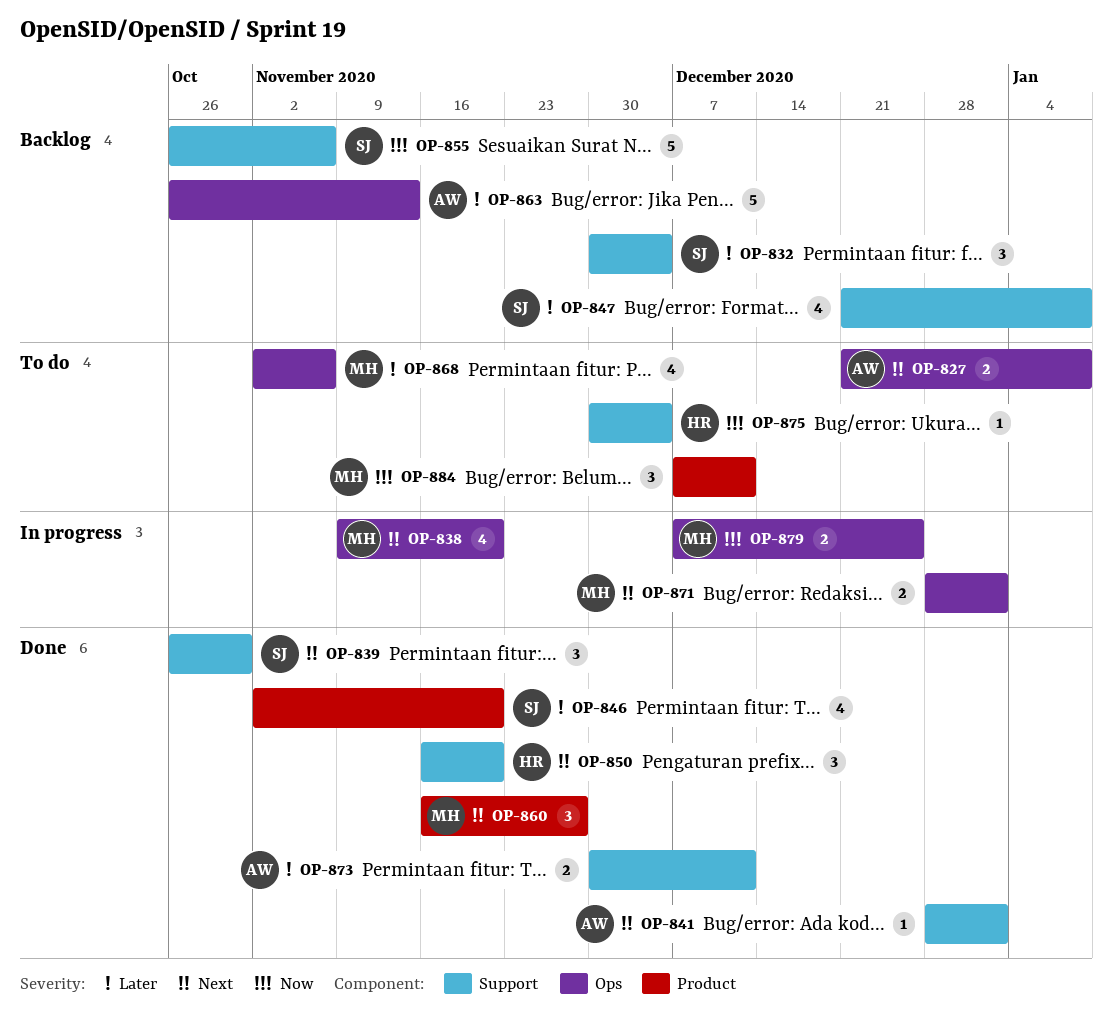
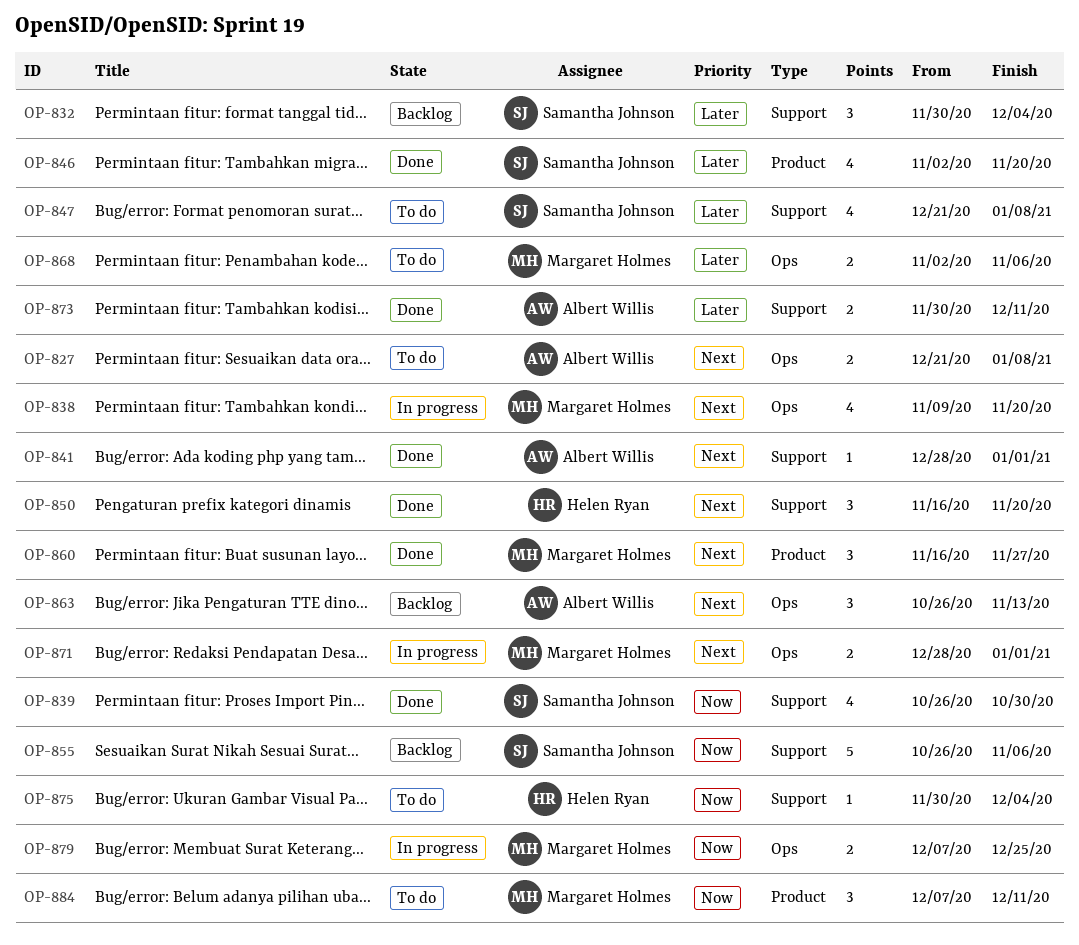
OP-839, priority: Next -> Now
OP-839, estimate: 3 -> 4
OP-847, status: Backlog -> To do
OP-863, priority: Later -> Next
OP-863, estimate: 5 -> 3
OP-868, estimate: 4 -> 2

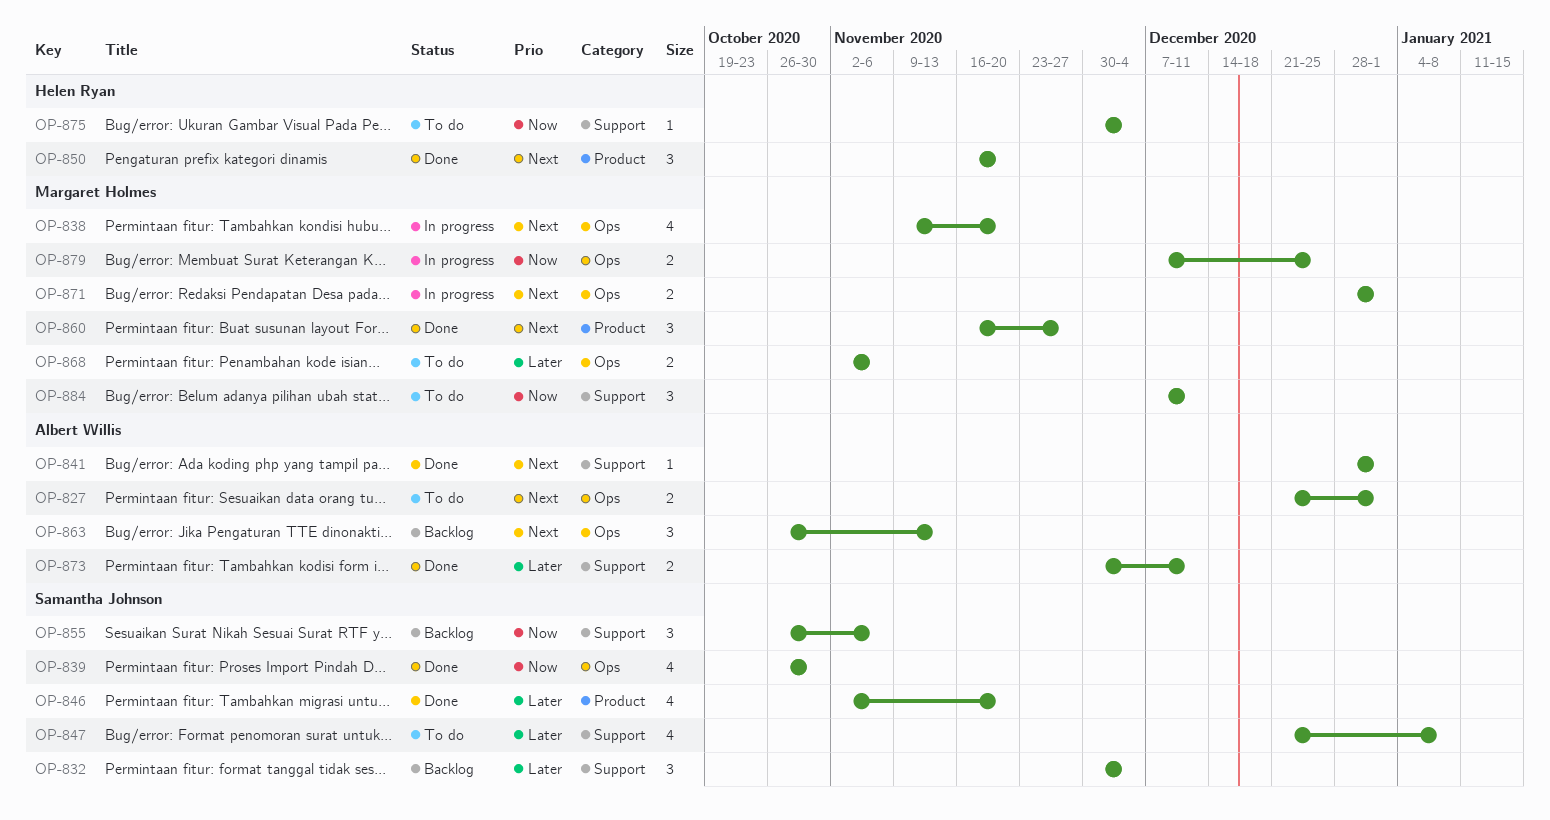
OP-827, due: Jan 8 -> Jan 1
OP-839, label: Support -> Ops
OP-850, label: Support -> Product
OP-855, estimate: 5 -> 3
OP-884, label: Product -> Support

